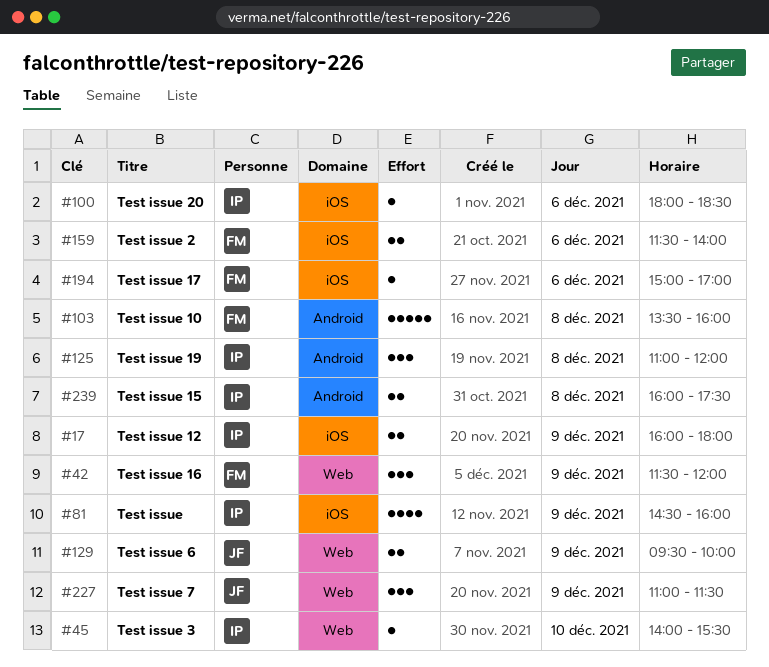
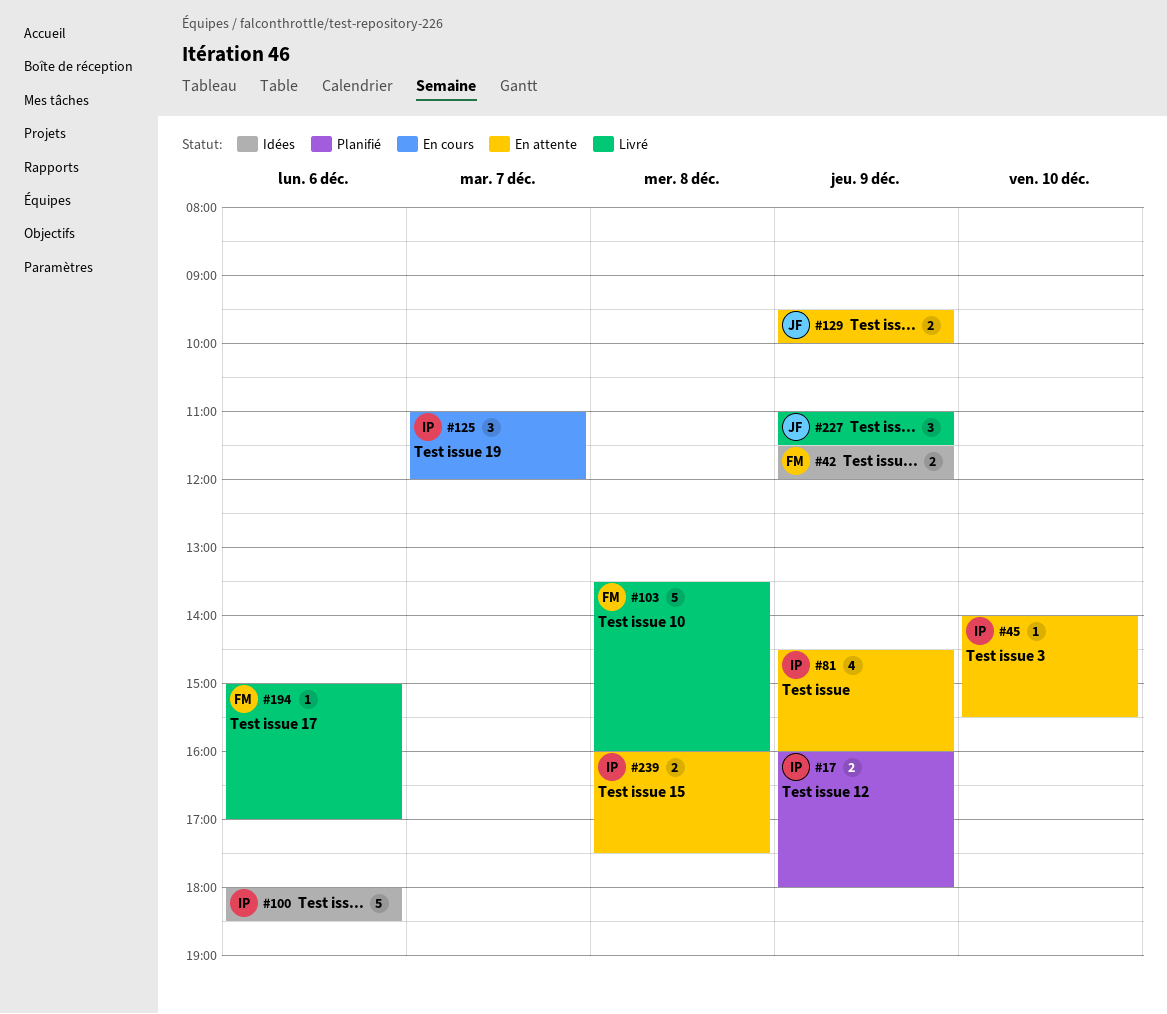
#42, estimate: 3 -> 2
#100, estimate: 1 -> 5
#125, day: Dec 8 -> Dec 7
#159: present -> none

